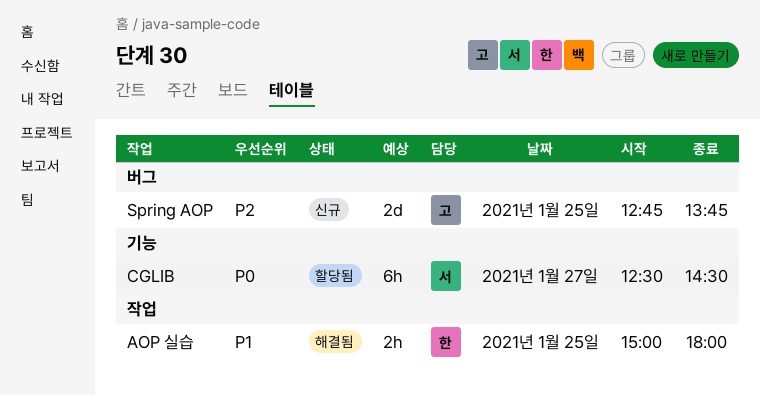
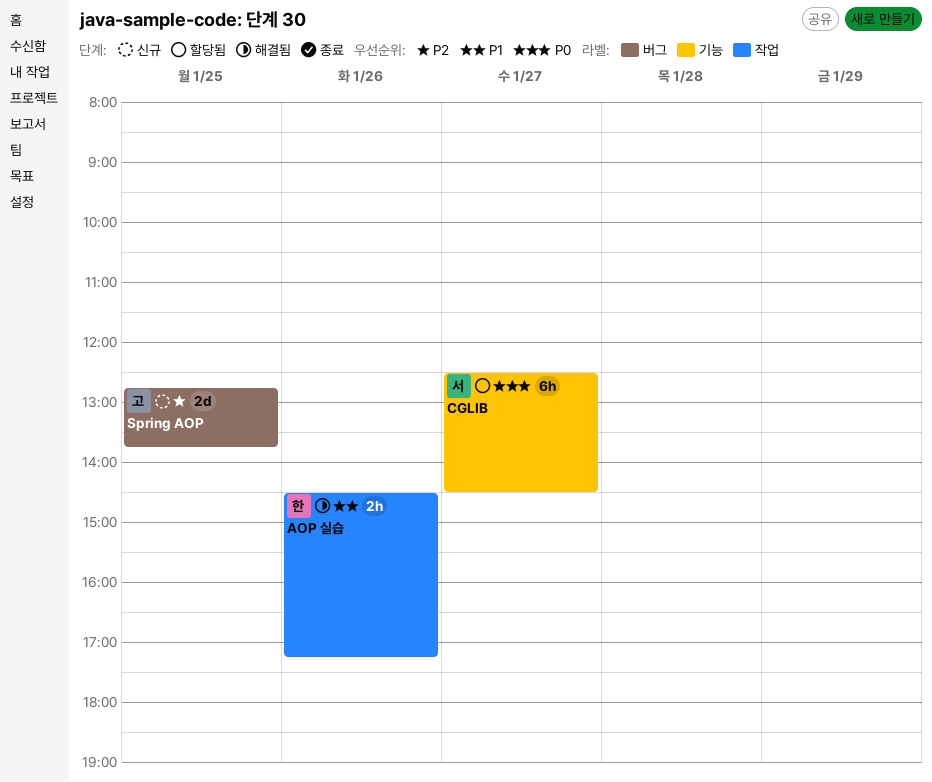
AOP 실습, day: Jan 25 -> Jan 26
AOP 실습, begins: 15:00 -> 14:30
AOP 실습, ends: 18:00 -> 17:15

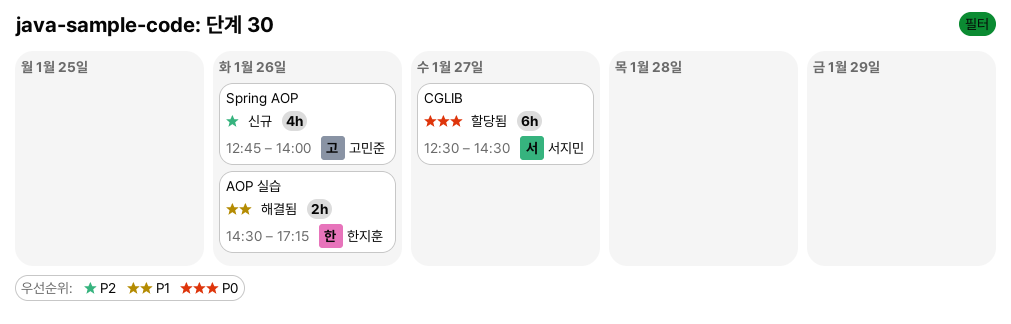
Spring AOP, estimate: 2d -> 4h
Spring AOP, day: Jan 25 -> Jan 26
Spring AOP, ends: 13:45 -> 14:00

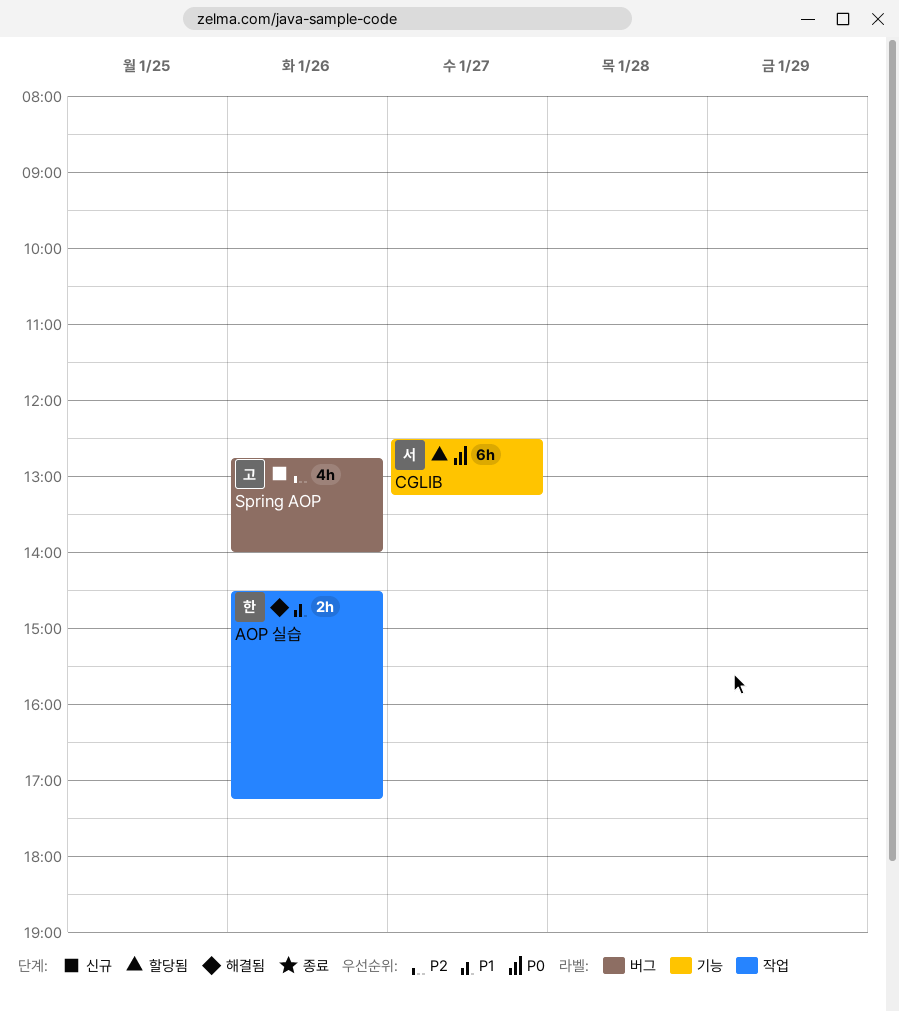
CGLIB, ends: 14:30 -> 13:15

